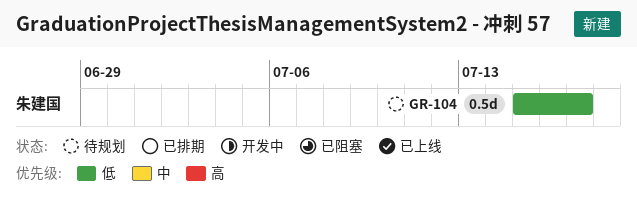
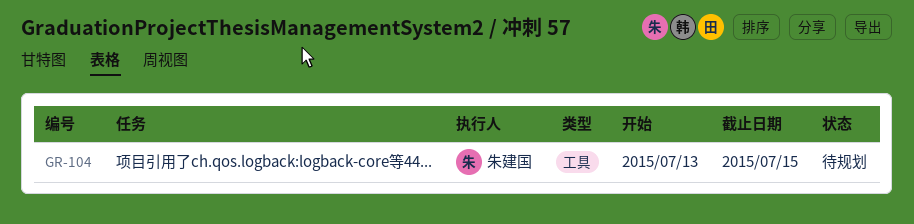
GR-104, start: Jul 15 -> Jul 13
GR-104, due: Jul 17 -> Jul 15

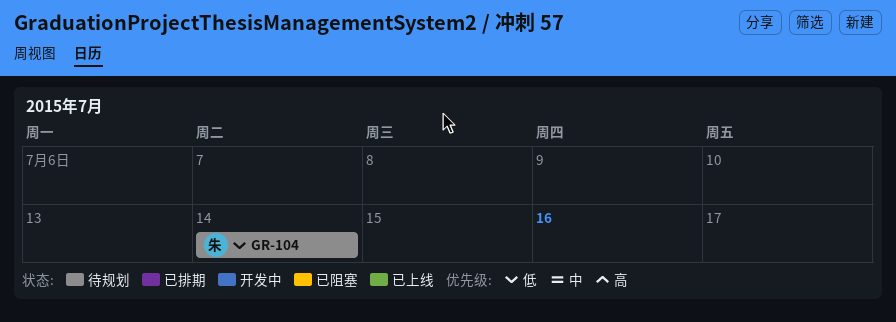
GR-104, start: Jul 13 -> Jul 14
GR-104, due: Jul 15 -> Jul 14

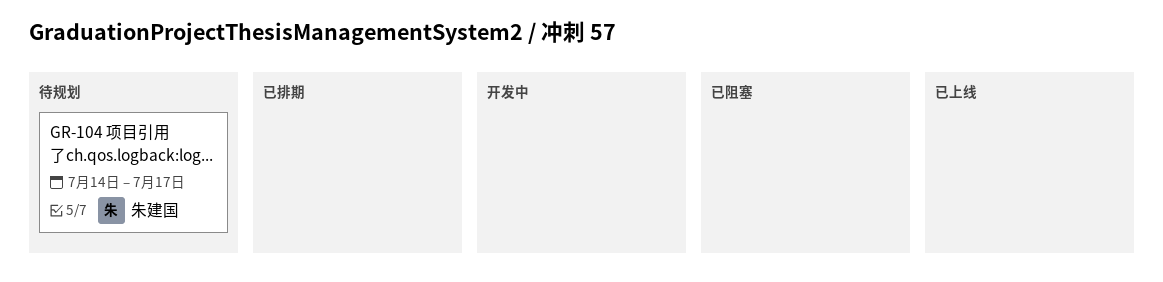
GR-104, due: Jul 14 -> Jul 17

